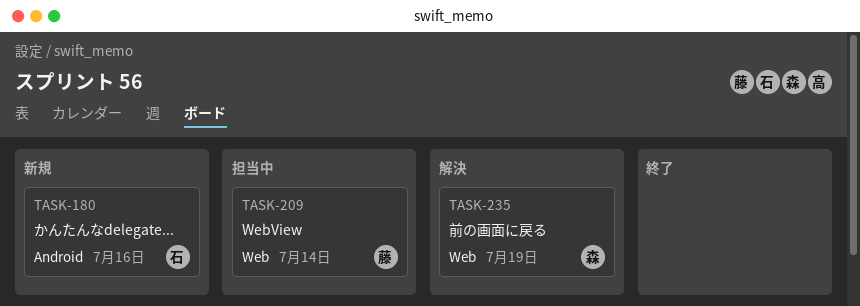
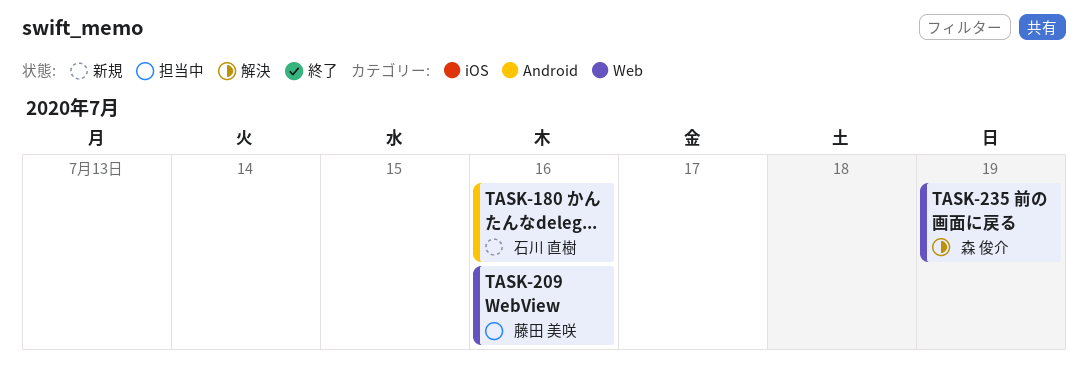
TASK-209, due: Jul 14 -> Jul 16

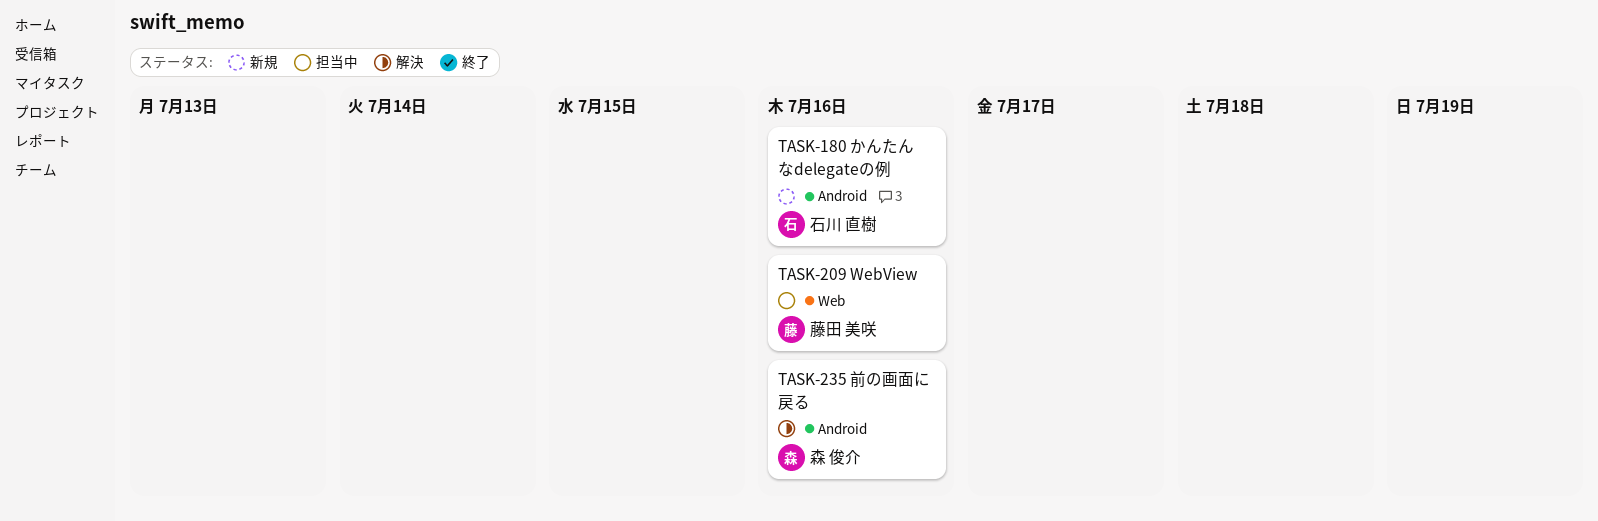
TASK-235, label: Web -> Android
TASK-235, due: Jul 19 -> Jul 16

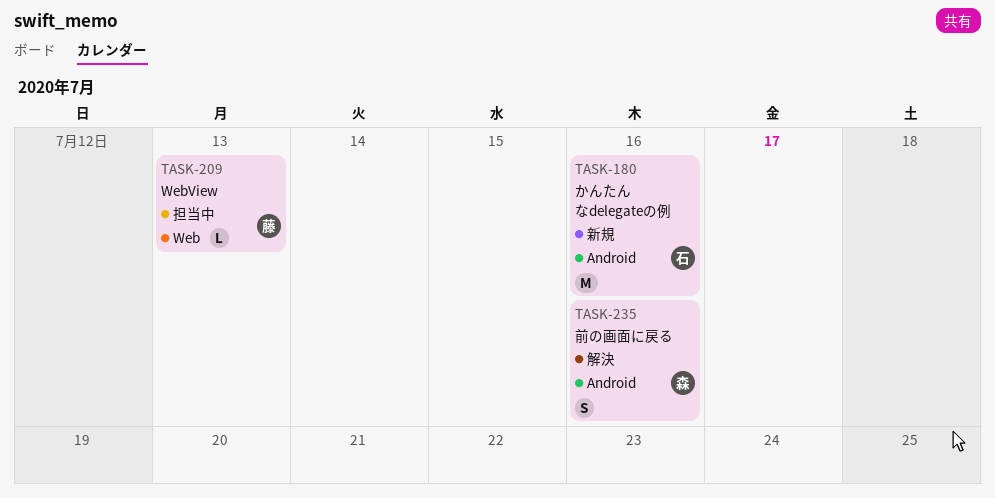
TASK-209, due: Jul 16 -> Jul 13

